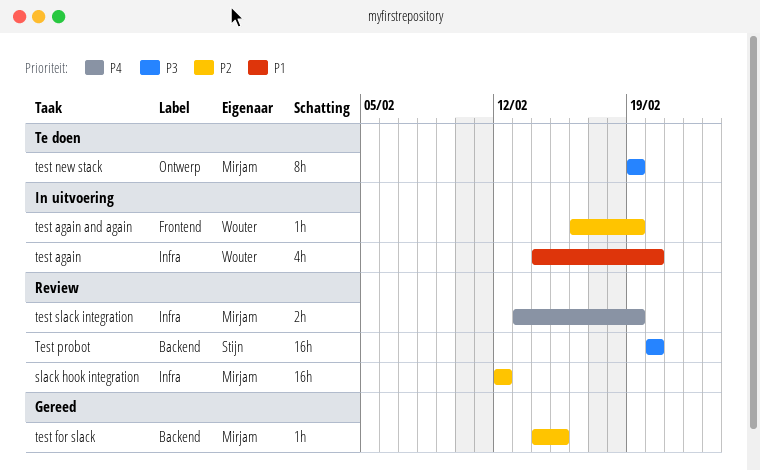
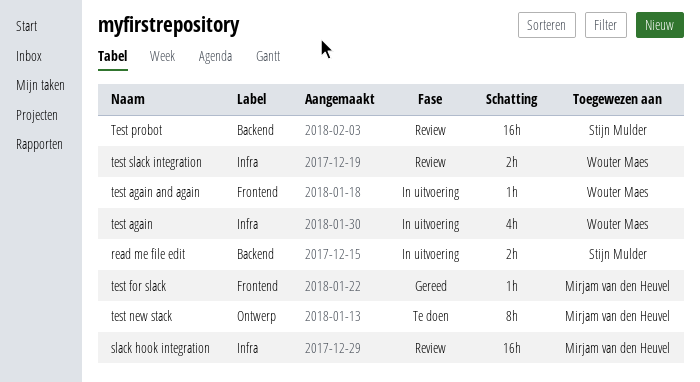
read me file edit: none -> present
test for slack, label: Backend -> Frontend
test slack integration, owner: Mirjam van den Heuvel -> Wouter Maes

